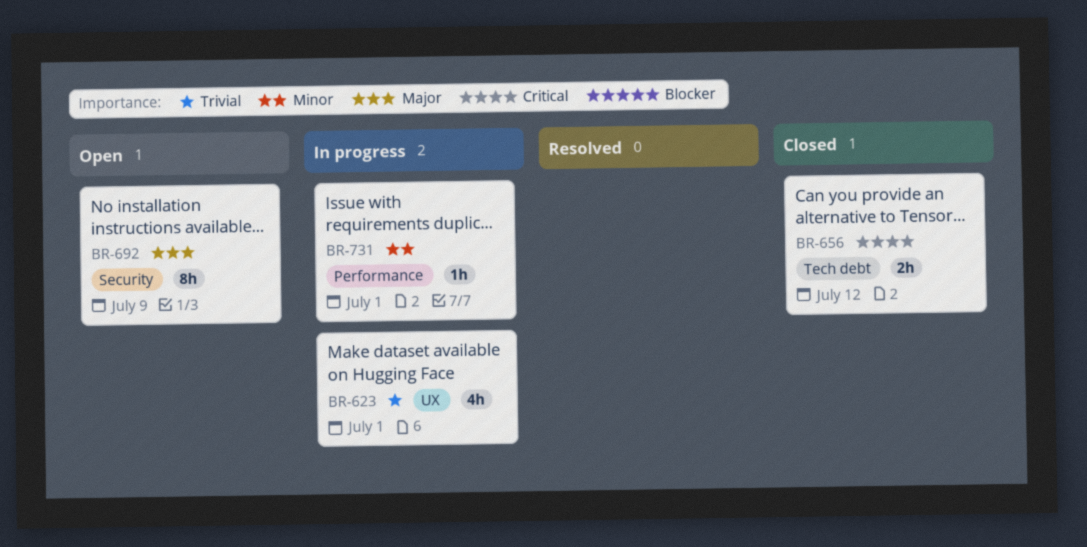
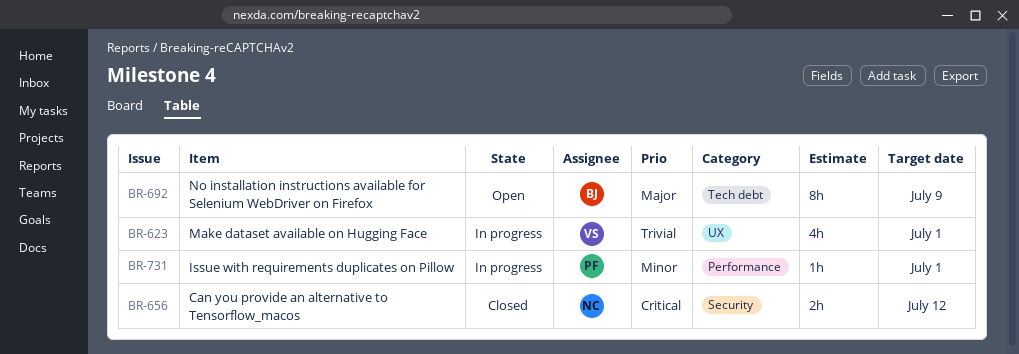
BR-656, label: Tech debt -> Security
BR-692, label: Security -> Tech debt

